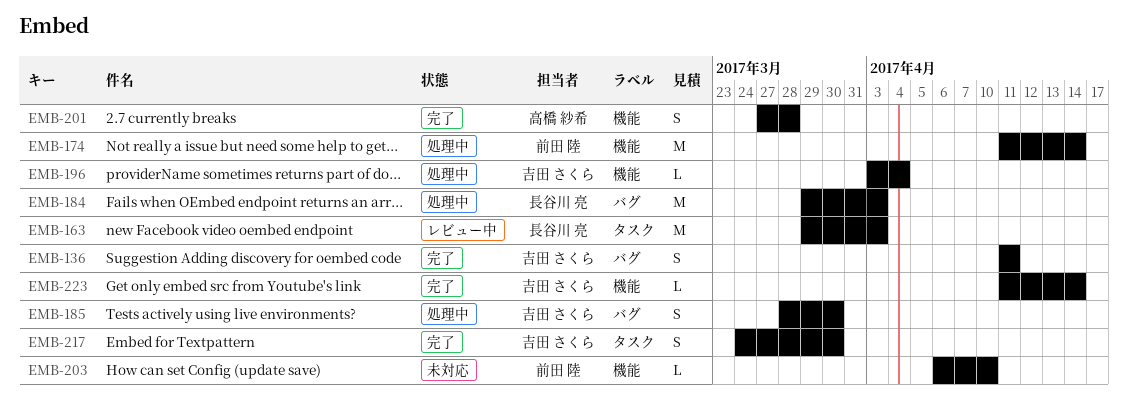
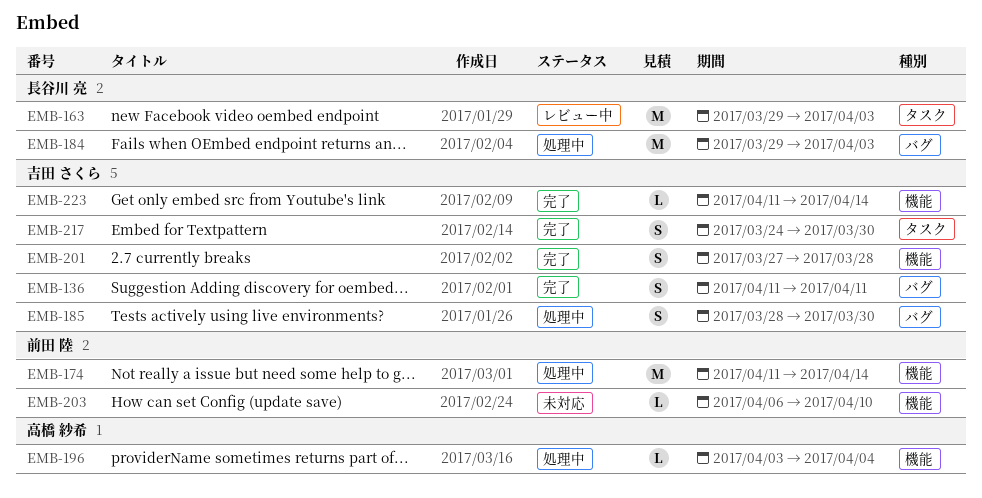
EMB-196, owner: 吉田 さくら -> 高橋 紗希
EMB-201, owner: 高橋 紗希 -> 吉田 さくら

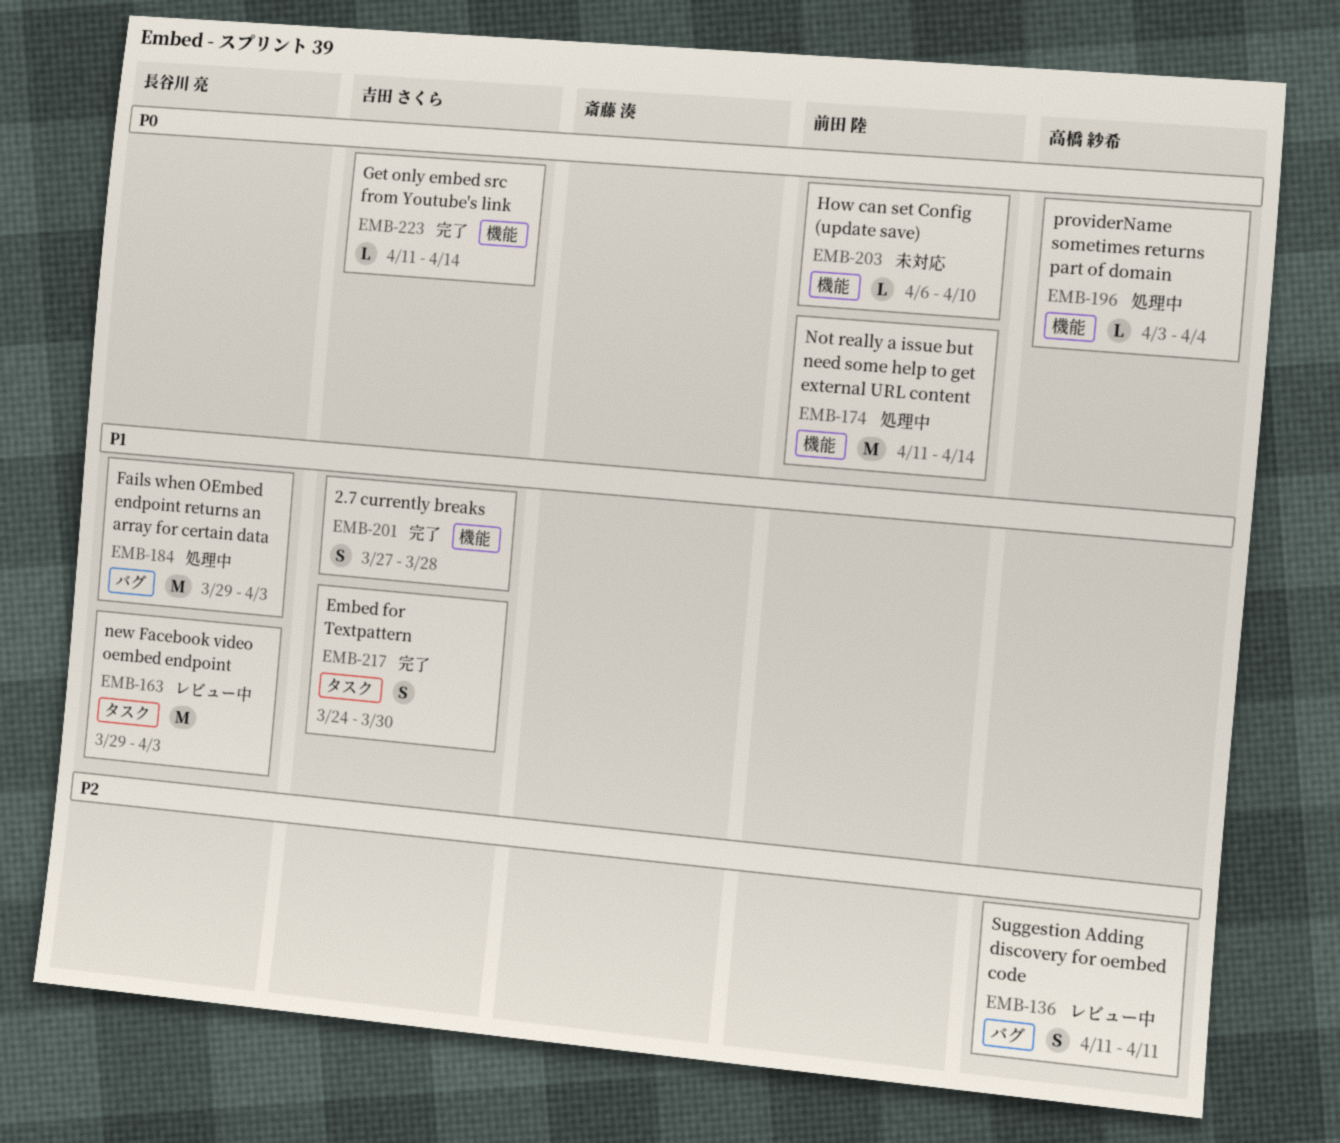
EMB-136, status: 完了 -> レビュー中
EMB-136, owner: 吉田 さくら -> 高橋 紗希
EMB-185: present -> none

